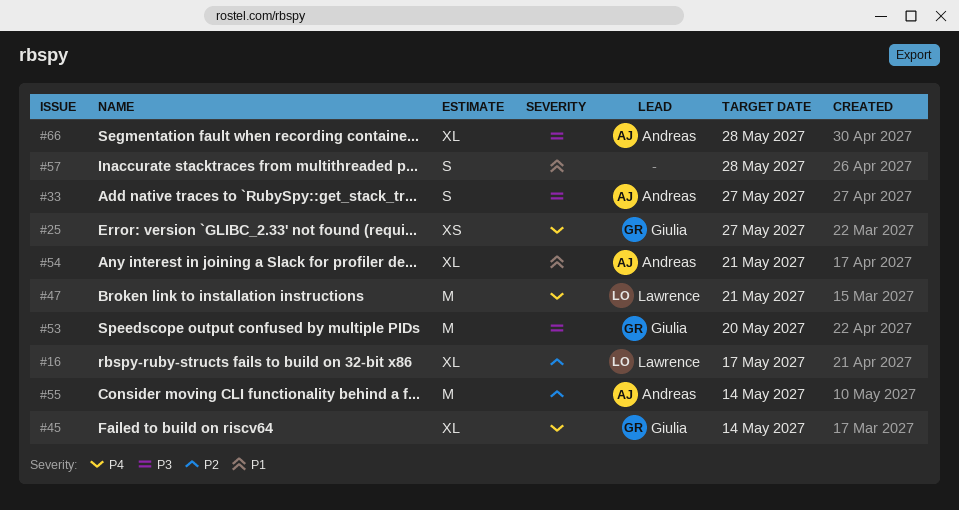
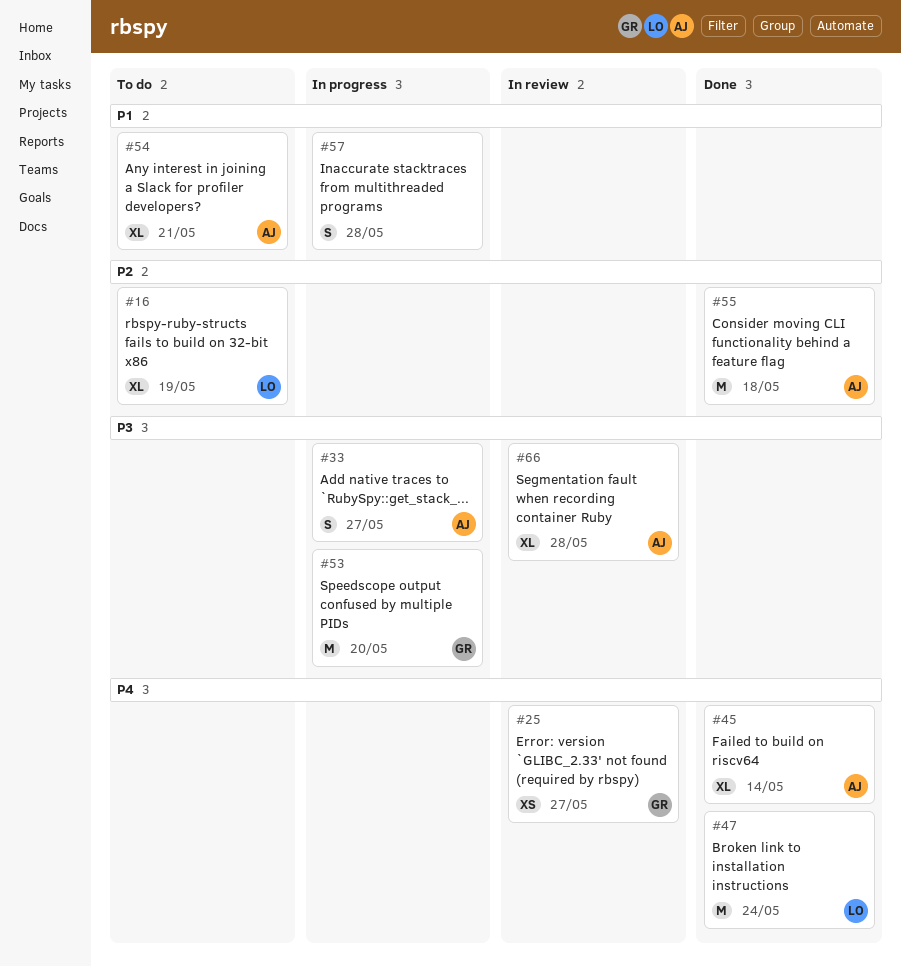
#16, due: May 17 -> May 19
#45, owner: Giulia -> Andreas
#47, due: May 21 -> May 24
#55, due: May 14 -> May 18

